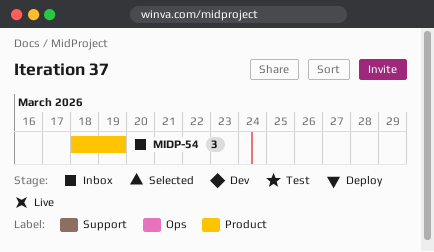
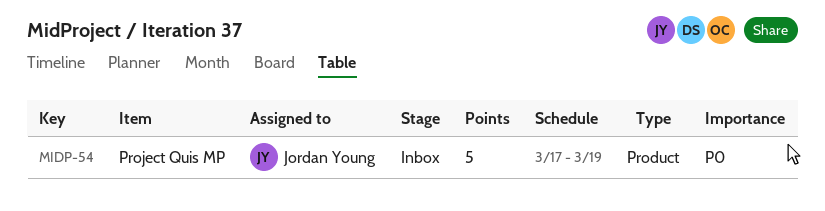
MIDP-54, estimate: 3 -> 5
MIDP-54, start: Mar 18 -> Mar 17

